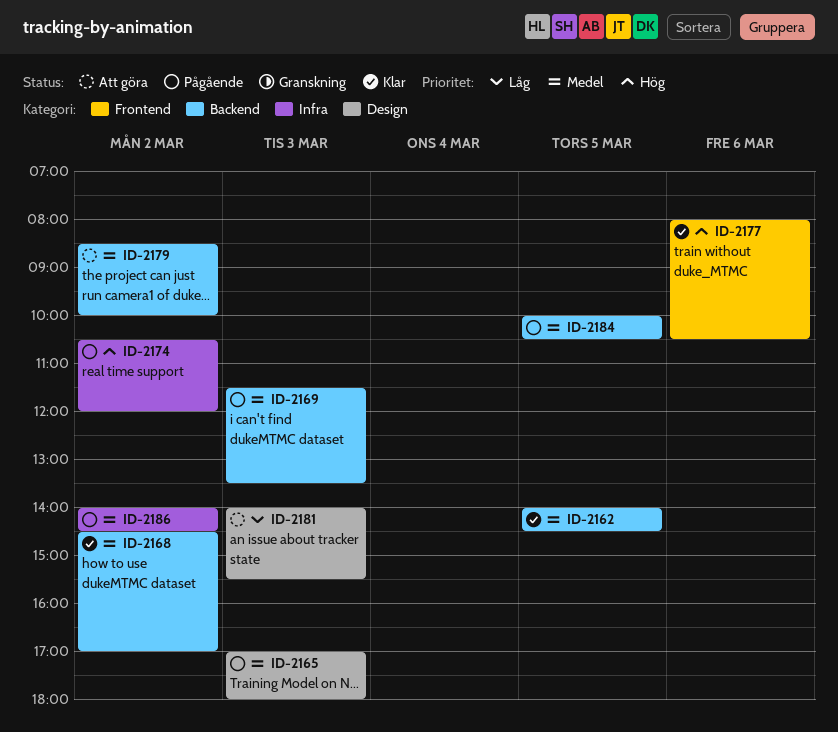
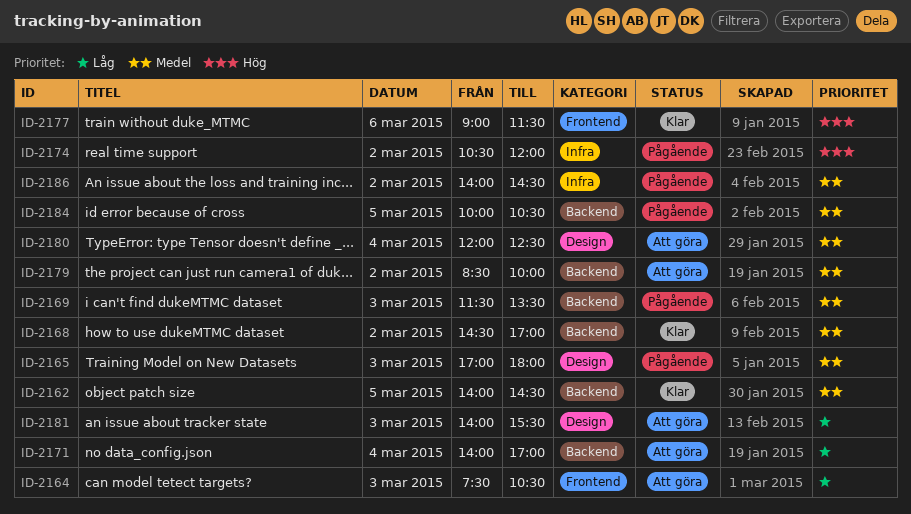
ID-2164: none -> present
ID-2171: none -> present
ID-2177, begins: 08:00 -> 09:00
ID-2177, ends: 10:30 -> 11:30
ID-2180: none -> present

